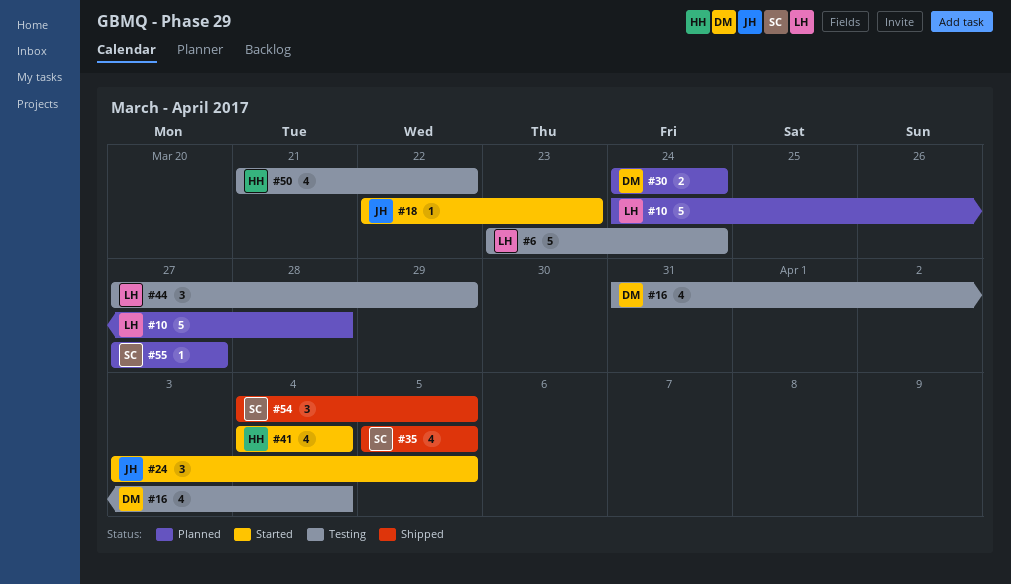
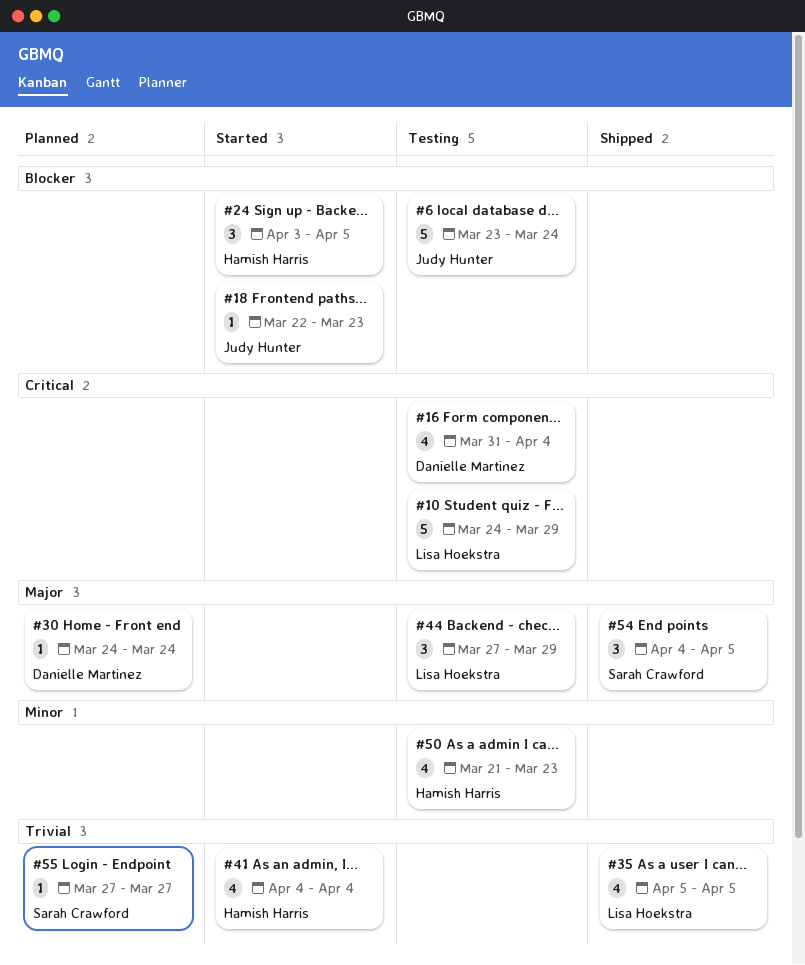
#6, owner: Lisa Hoekstra -> Judy Hunter
#10, status: Planned -> Testing
#10, due: Mar 28 -> Mar 29
#24, owner: Judy Hunter -> Hamish Harris
#30, estimate: 2 -> 1
#35, owner: Sarah Crawford -> Lisa Hoekstra
#50, due: Mar 22 -> Mar 23

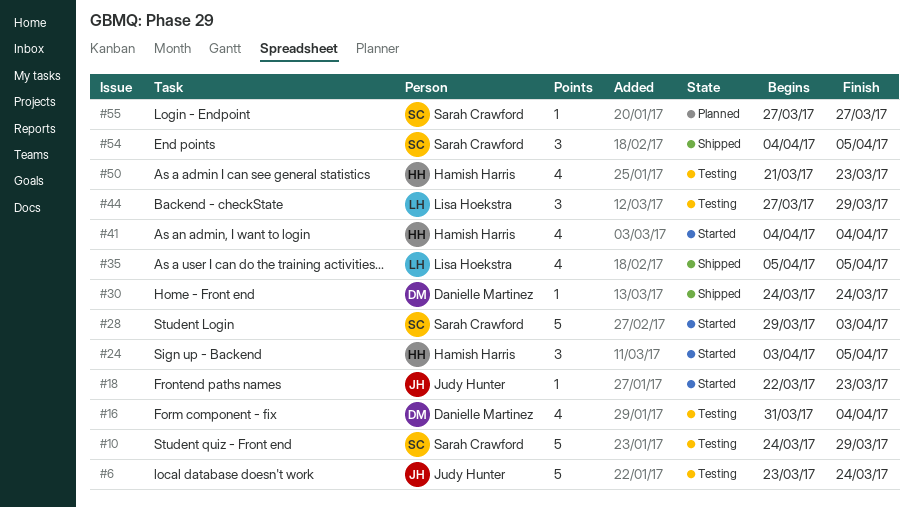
#10, owner: Lisa Hoekstra -> Sarah Crawford
#28: none -> present
#30, status: Planned -> Shipped

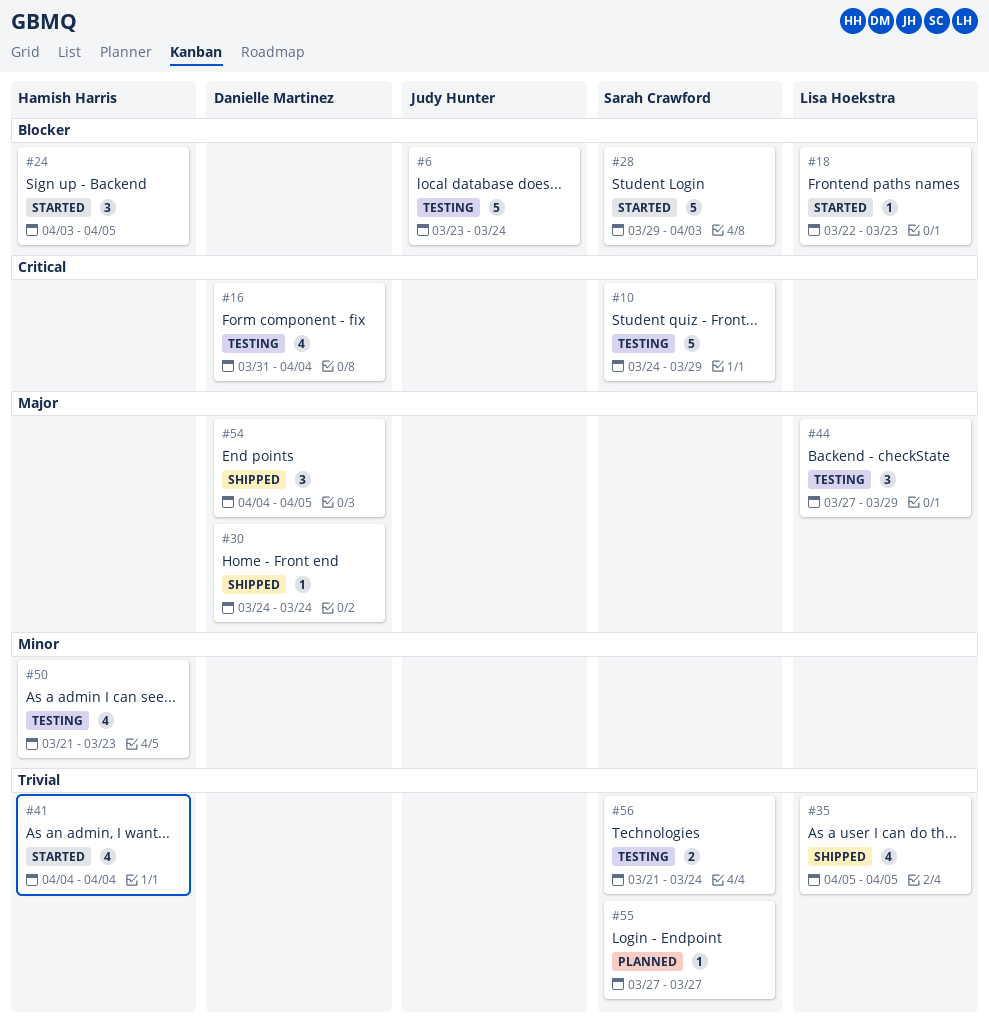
#18, owner: Judy Hunter -> Lisa Hoekstra
#54, owner: Sarah Crawford -> Danielle Martinez
#56: none -> present

